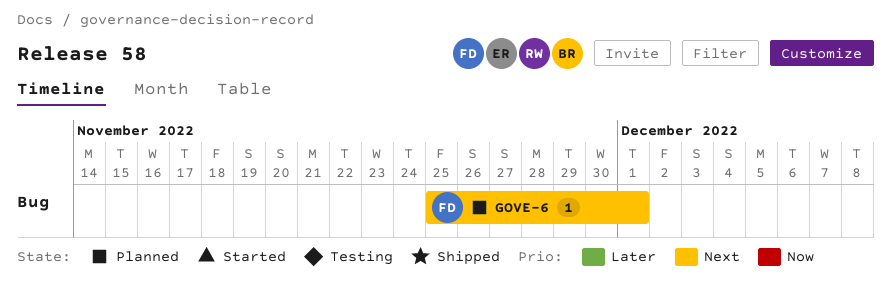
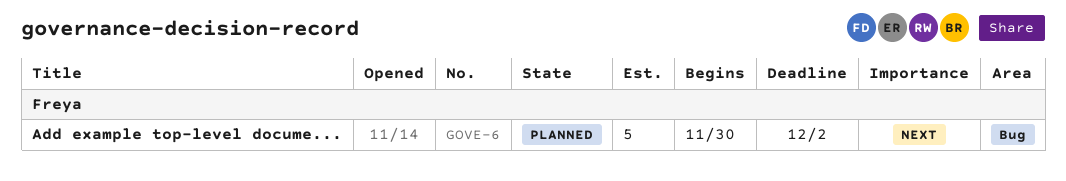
GOVE-6, estimate: 1 -> 5
GOVE-6, start: Nov 25 -> Nov 30
GOVE-6, due: Dec 1 -> Dec 2

